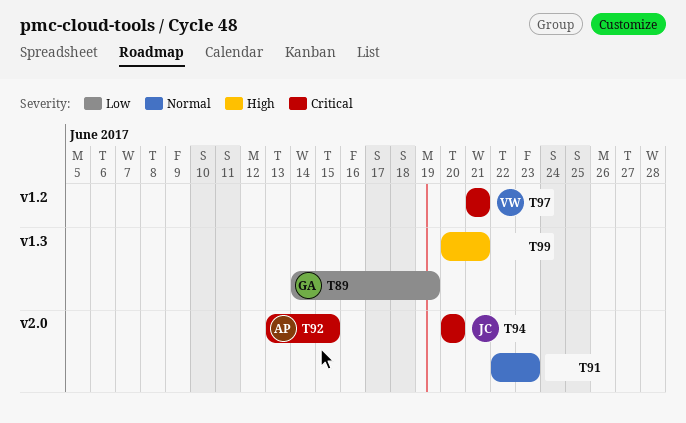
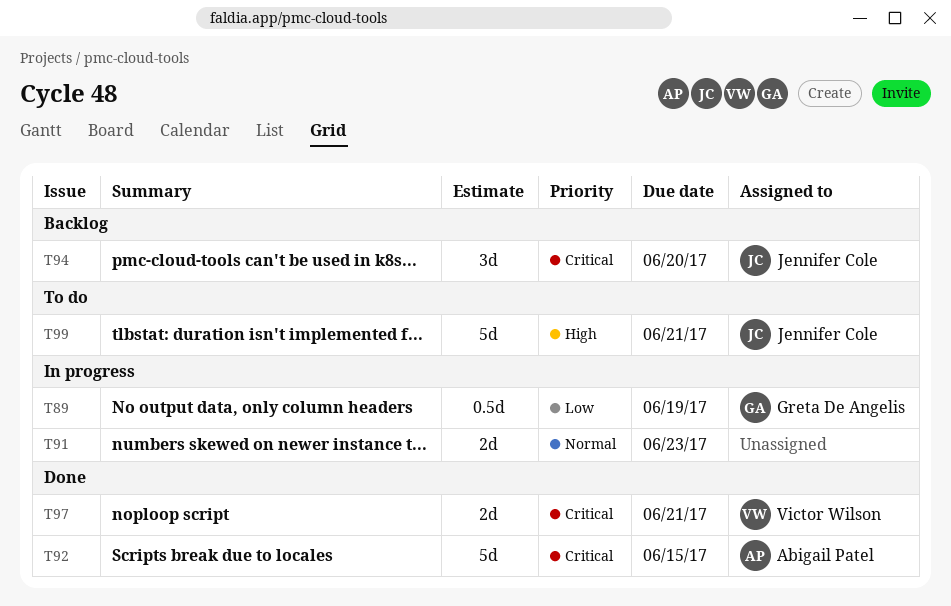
T99, owner: none -> Jennifer Cole

